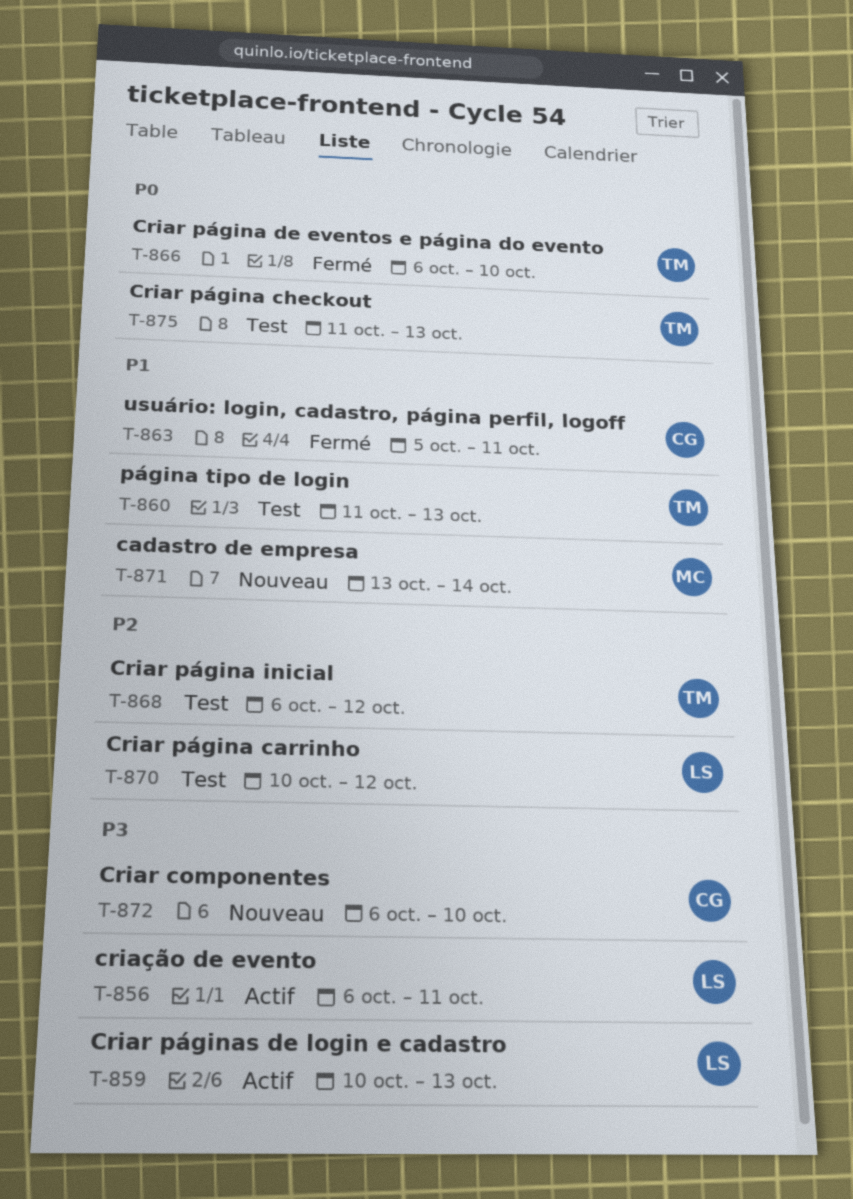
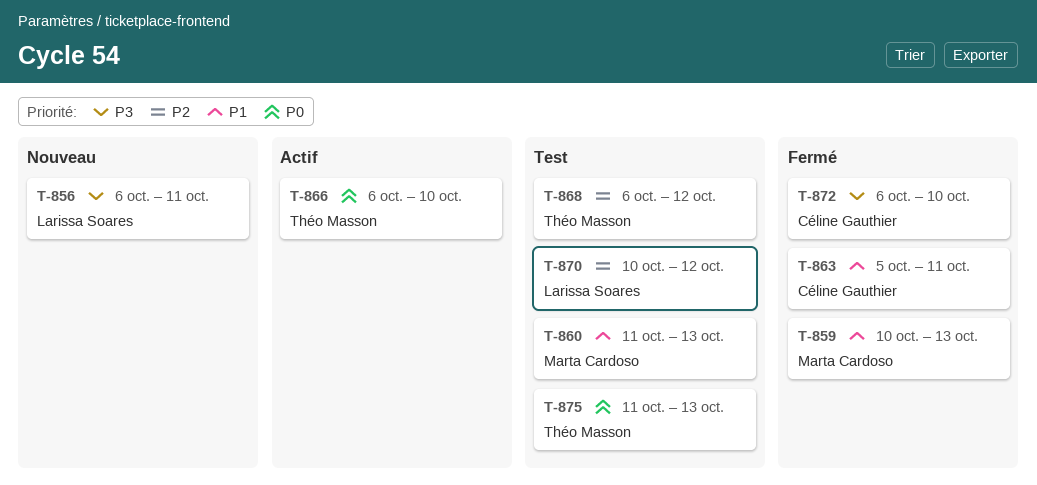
T-856, status: Actif -> Nouveau
T-859, status: Actif -> Fermé
T-859, owner: Larissa Soares -> Marta Cardoso
T-859, priority: P3 -> P1
T-860, owner: Théo Masson -> Marta Cardoso
T-866, status: Fermé -> Actif
T-871: present -> none
T-872, status: Nouveau -> Fermé

